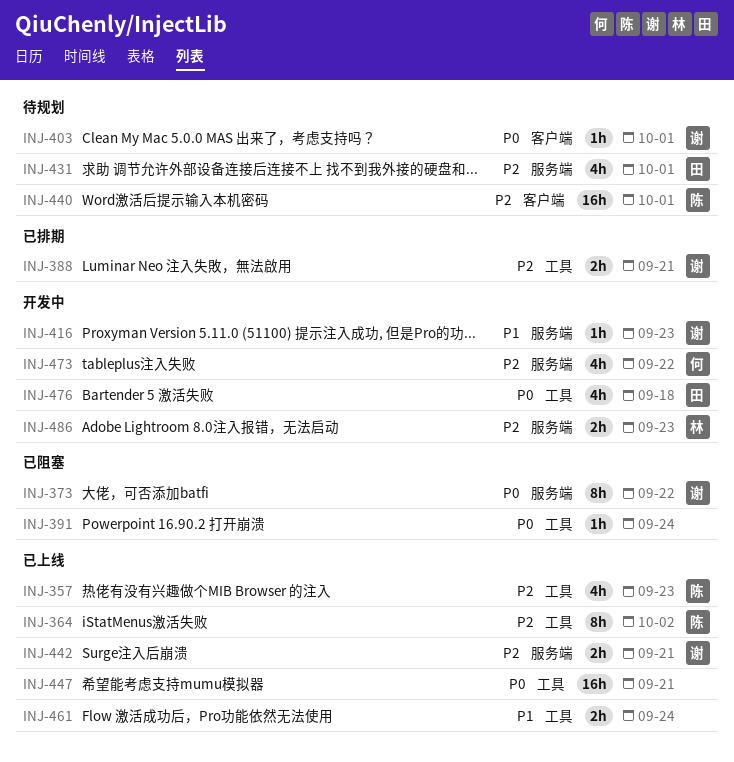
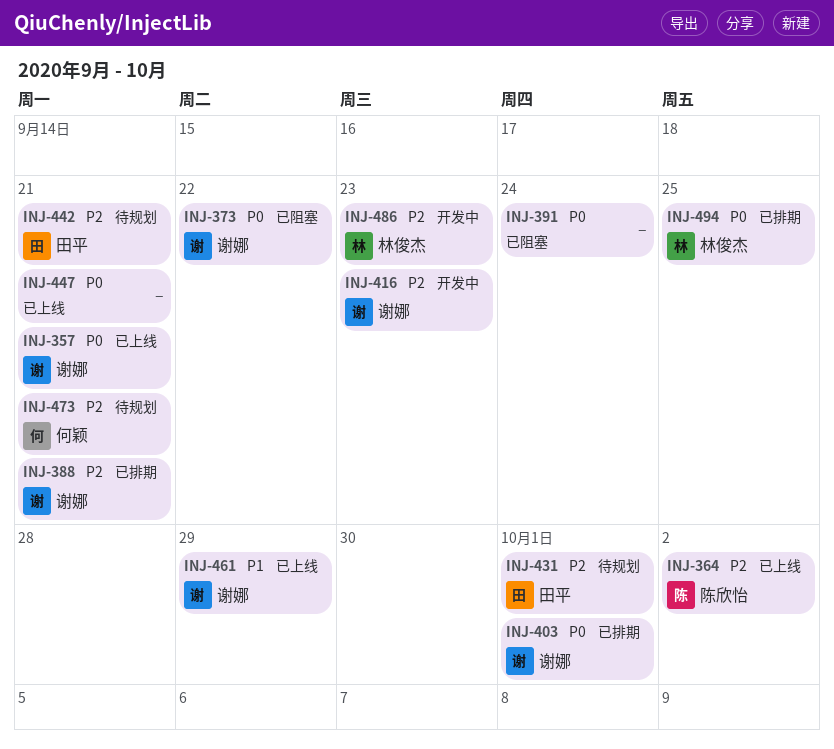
INJ-357, owner: 陈欣怡 -> 谢娜
INJ-357, priority: P2 -> P0
INJ-357, due: Sep 23 -> Sep 21
INJ-403, status: 待规划 -> 已排期
INJ-416, priority: P1 -> P2
INJ-440: present -> none
INJ-442, status: 已上线 -> 待规划
INJ-442, owner: 谢娜 -> 田平
INJ-461, owner: none -> 谢娜
INJ-461, due: Sep 24 -> Sep 29
INJ-473, status: 开发中 -> 待规划
INJ-473, due: Sep 22 -> Sep 21
INJ-476: present -> none
INJ-494: none -> present

